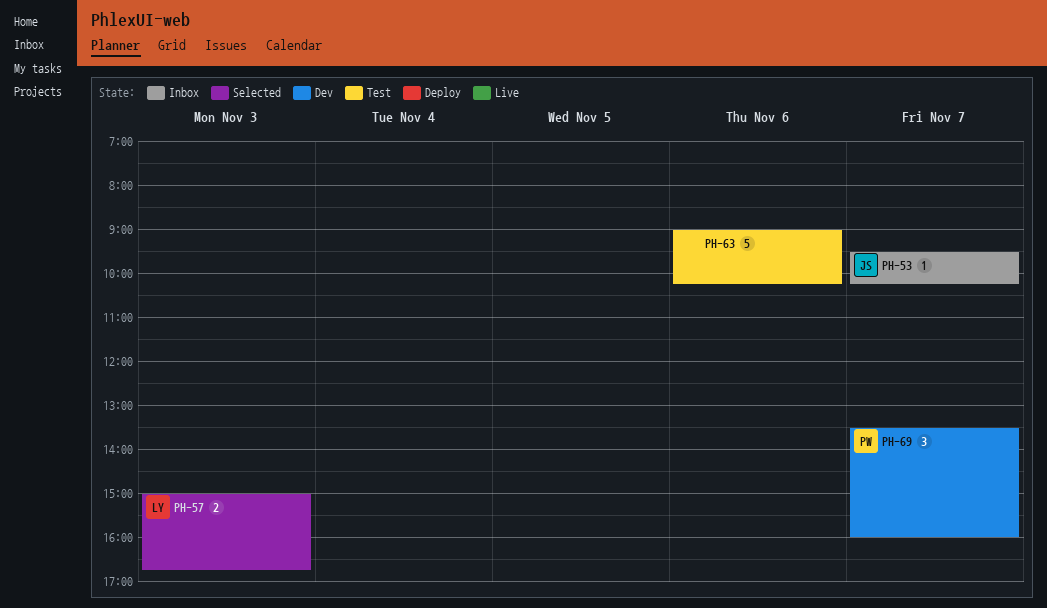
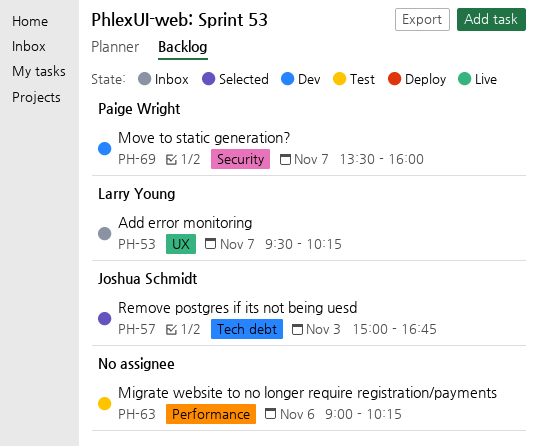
PH-53, owner: Joshua Schmidt -> Larry Young
PH-57, owner: Larry Young -> Joshua Schmidt

